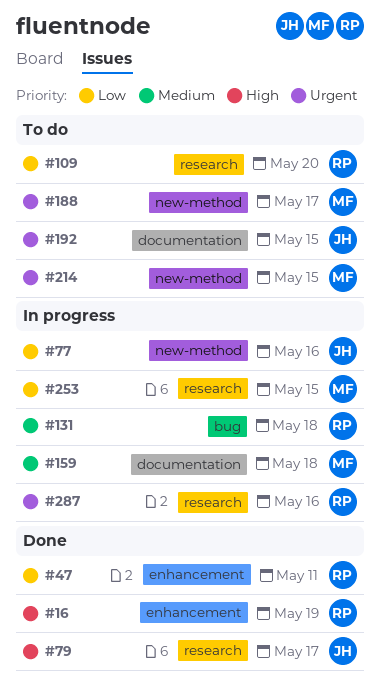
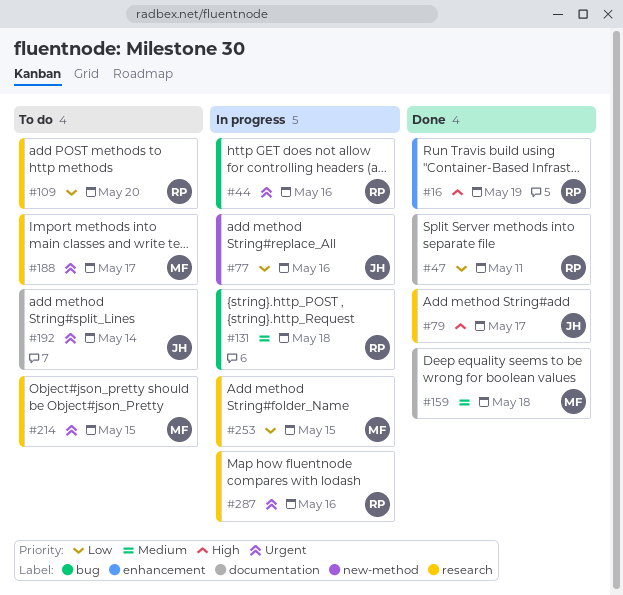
#44: none -> present
#47, label: enhancement -> documentation
#159, status: In progress -> Done
#188, label: new-method -> research
#192, due: May 15 -> May 14
#214, label: new-method -> research

